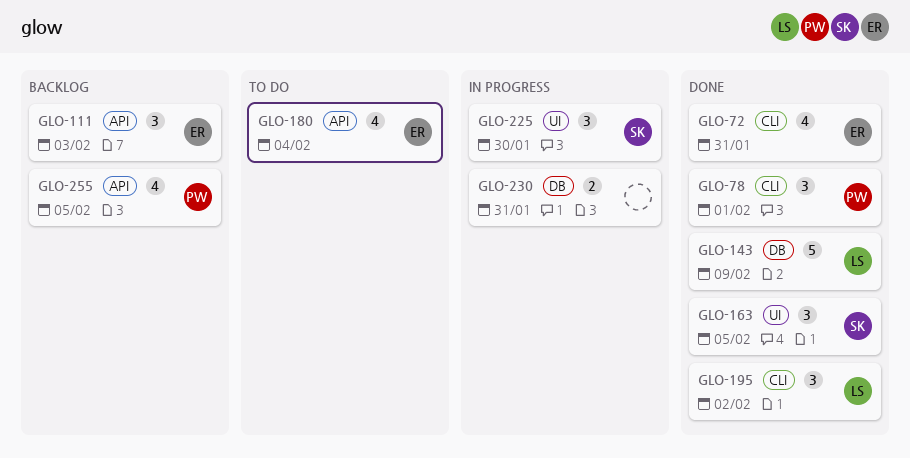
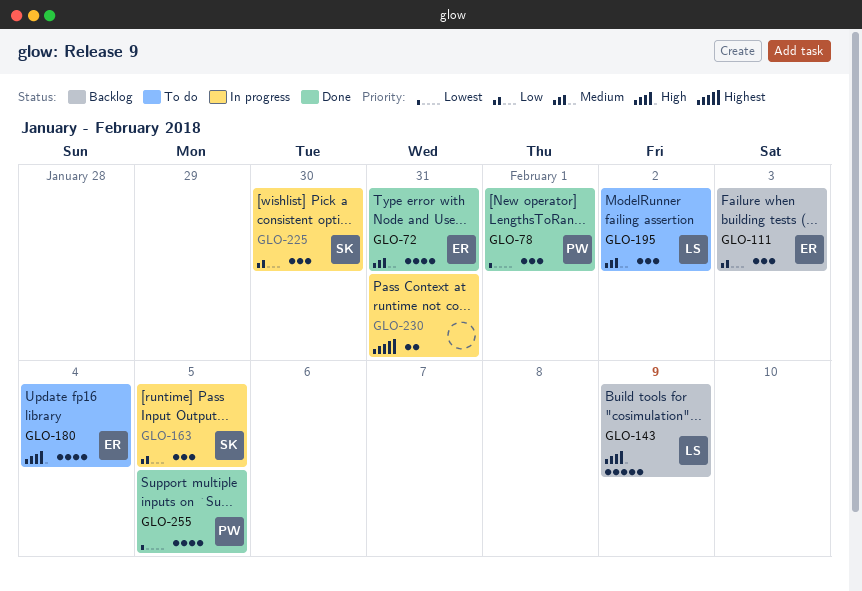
GLO-143, status: Done -> Backlog
GLO-163, status: Done -> In progress
GLO-195, status: Done -> To do
GLO-255, status: Backlog -> Done

